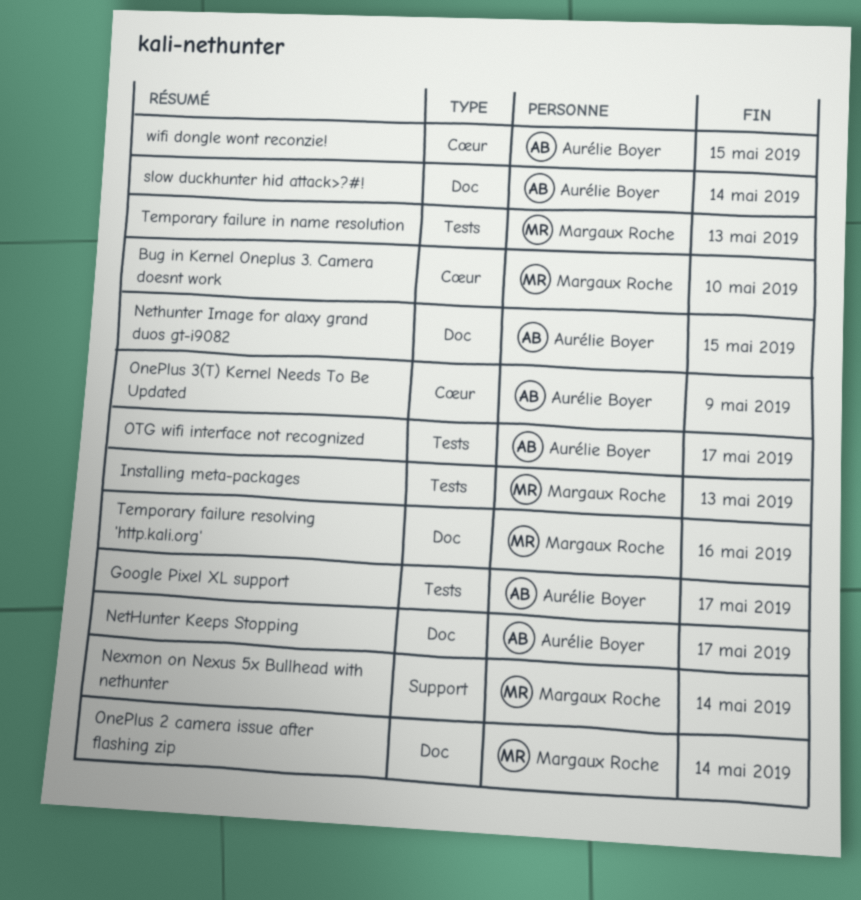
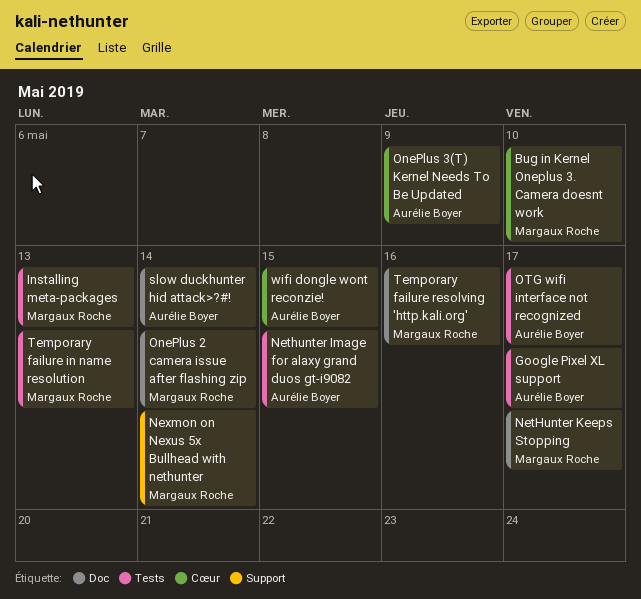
Nethunter Image for alaxy grand duos gt-i9082, label: Doc -> Tests
NetHunter Keeps Stopping, owner: Aurélie Boyer -> Margaux Roche

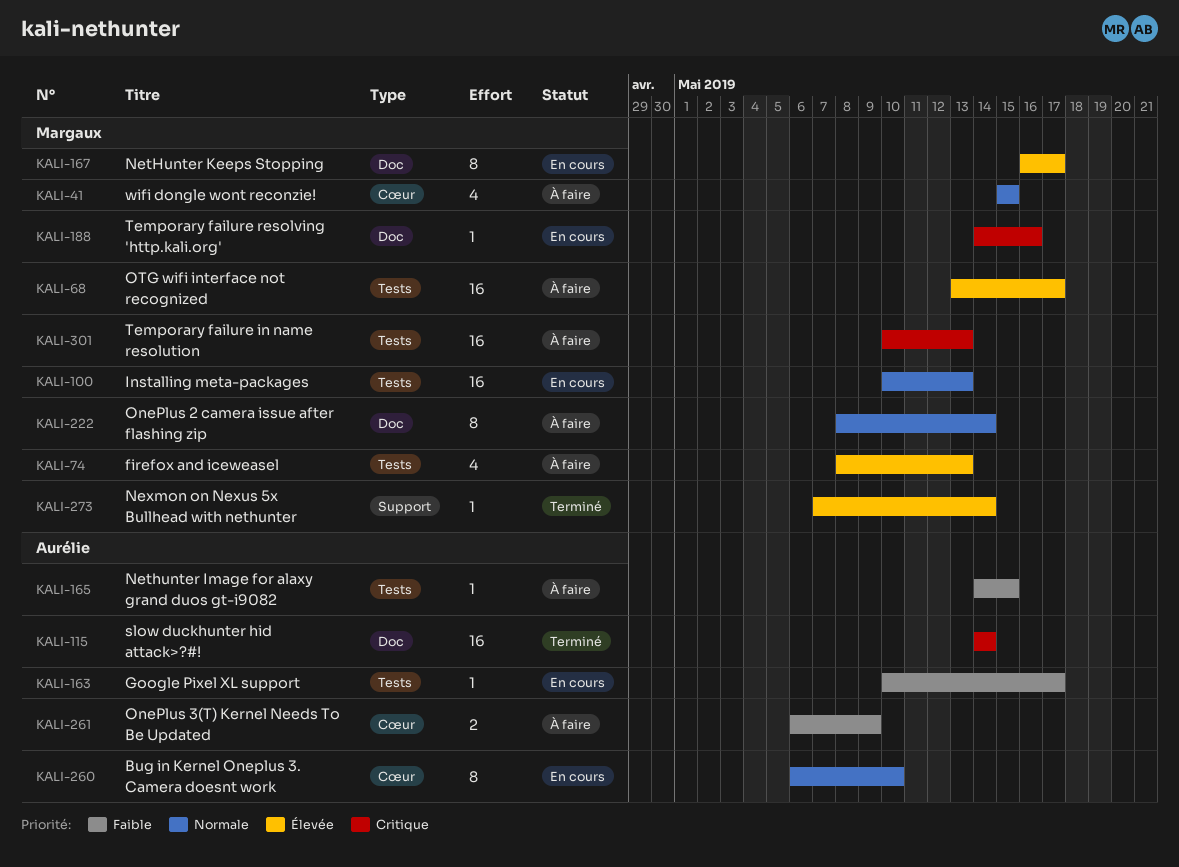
Bug in Kernel Oneplus 3. Camera doesnt work, owner: Margaux Roche -> Aurélie Boyer
firefox and iceweasel: none -> present
OTG wifi interface not recognized, owner: Aurélie Boyer -> Margaux Roche
wifi dongle wont reconzie!, owner: Aurélie Boyer -> Margaux Roche

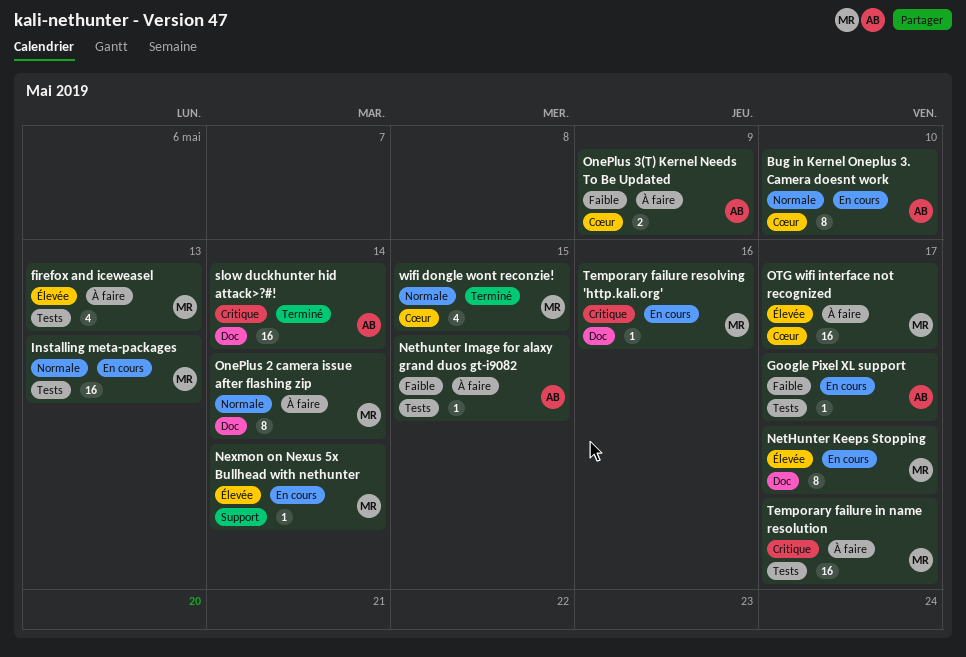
Nexmon on Nexus 5x Bullhead with nethunter, status: Terminé -> En cours
OTG wifi interface not recognized, label: Tests -> Cœur
Temporary failure in name resolution, due: May 13 -> May 17
wifi dongle wont reconzie!, status: À faire -> Terminé

